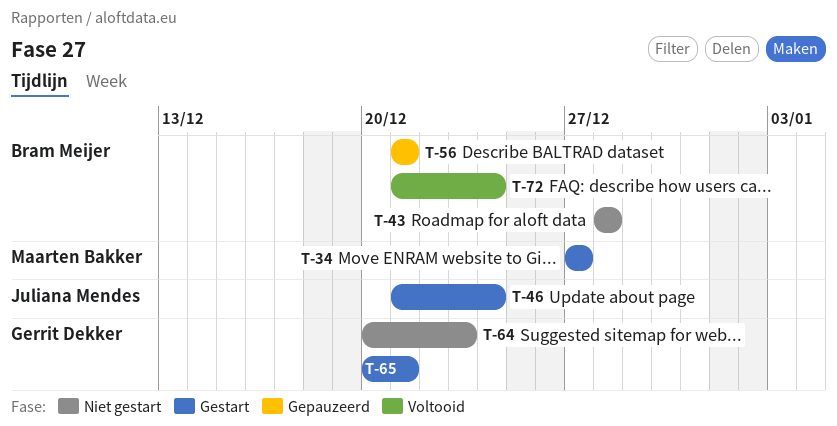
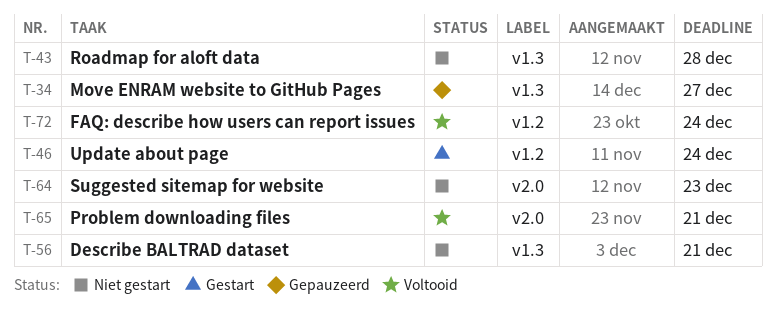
T-34, status: Gestart -> Gepauzeerd
T-56, status: Gepauzeerd -> Niet gestart
T-65, status: Gestart -> Voltooid

